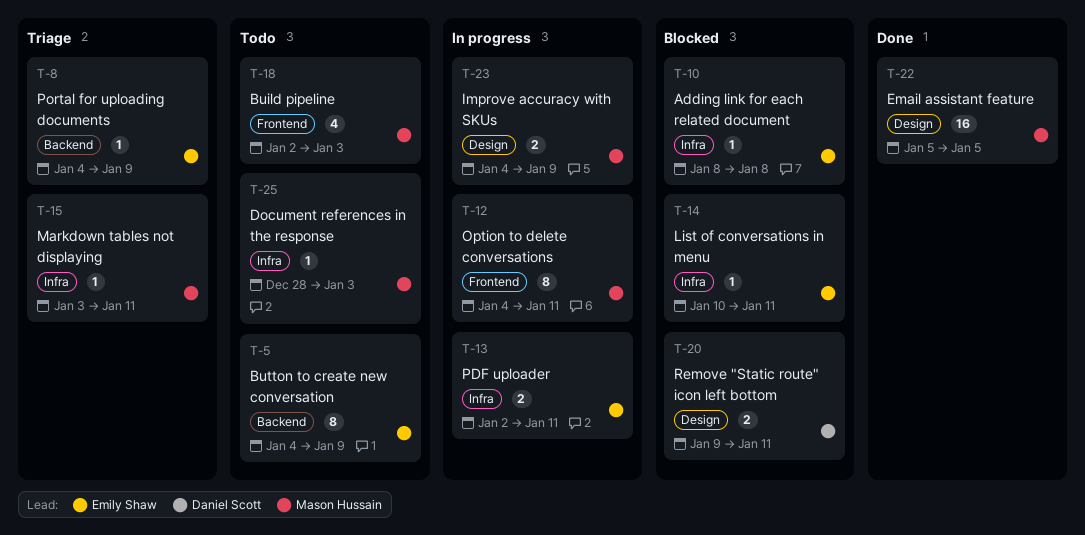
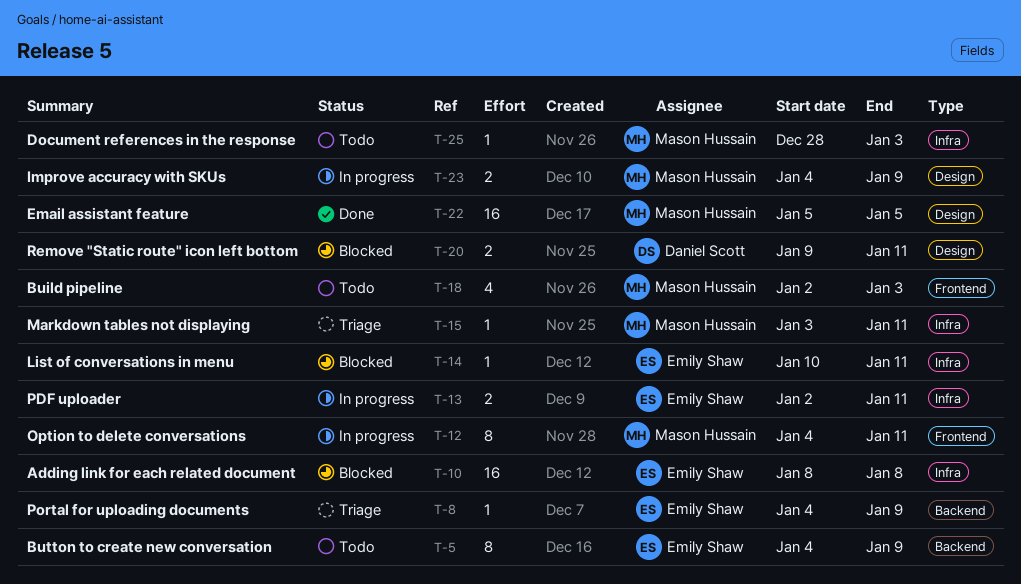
T-10, estimate: 1 -> 16

